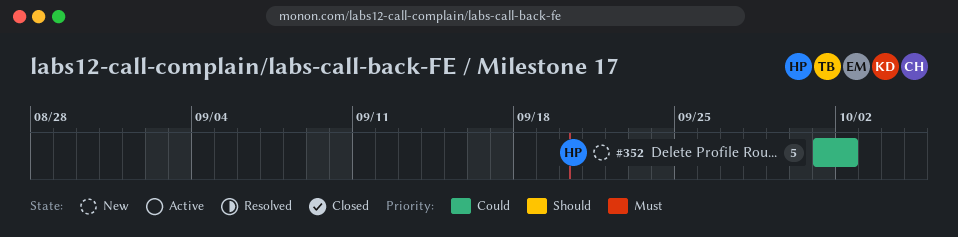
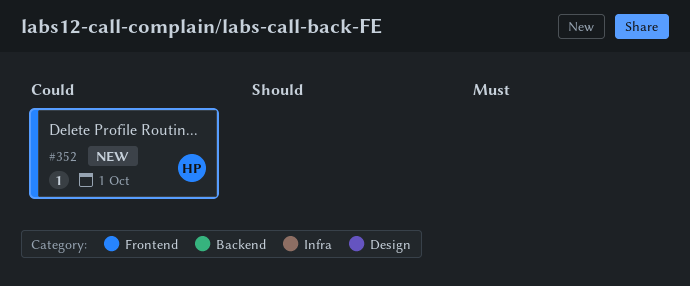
#352, estimate: 5 -> 1
#352, due: Oct 2 -> Oct 1

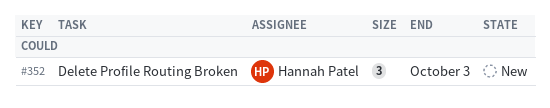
#352, estimate: 1 -> 3
#352, due: Oct 1 -> Oct 3

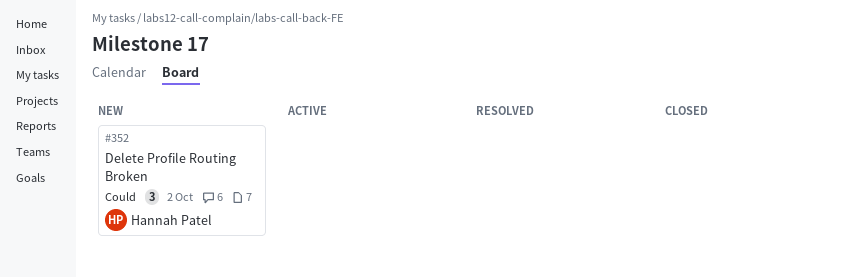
#352, due: Oct 3 -> Oct 2

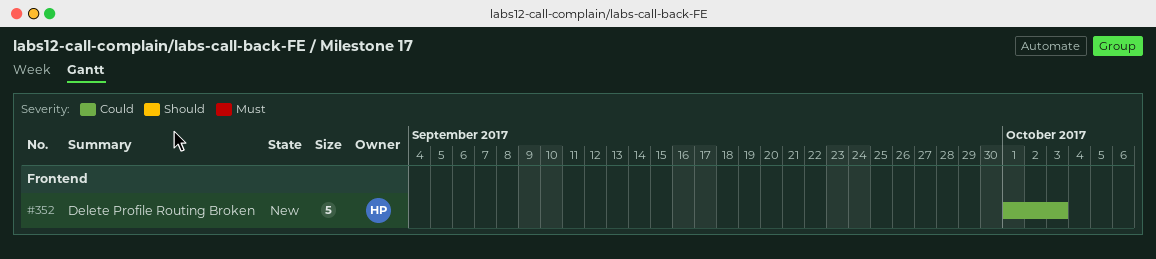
#352, estimate: 3 -> 5
#352, due: Oct 2 -> Oct 3

